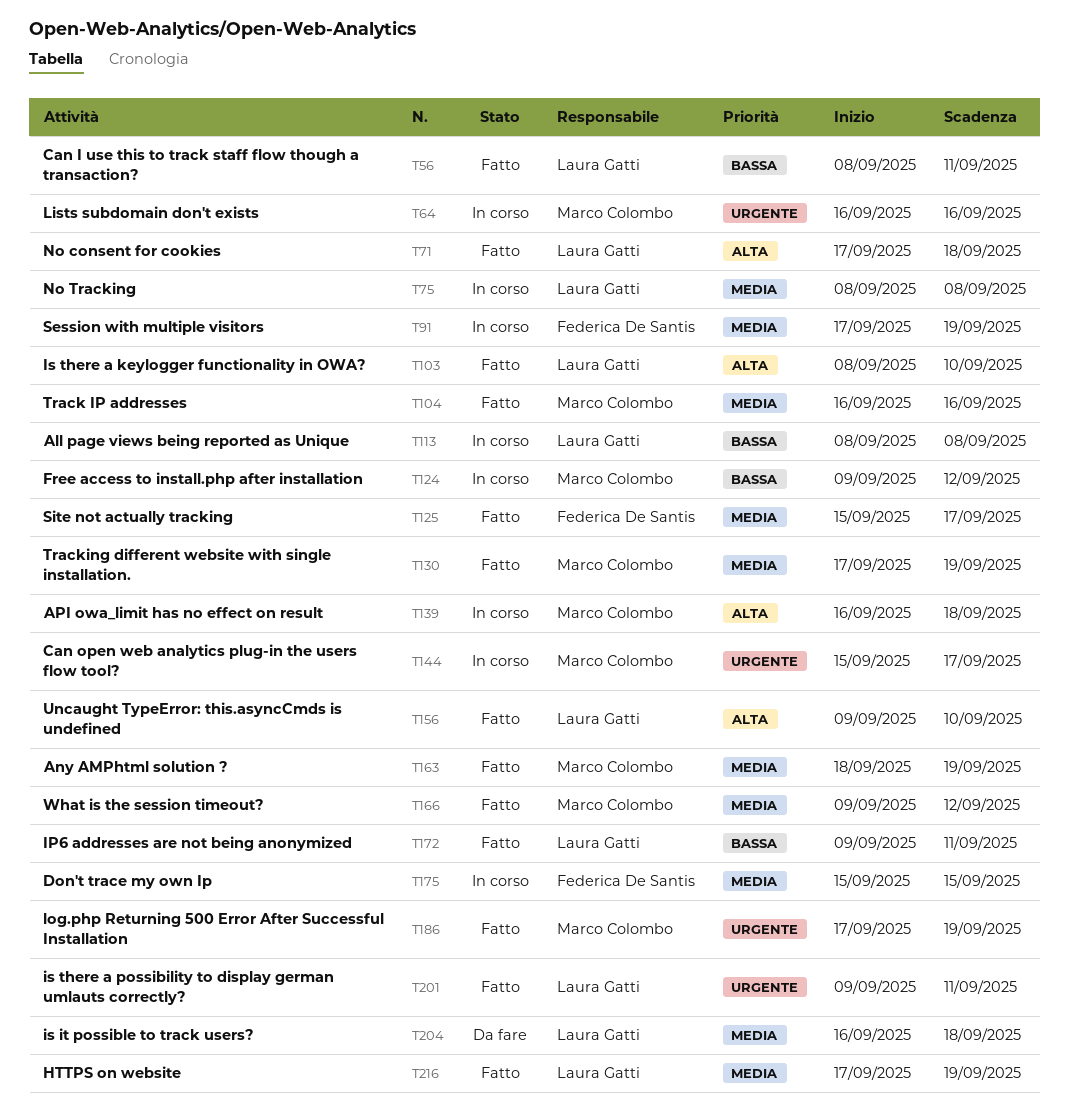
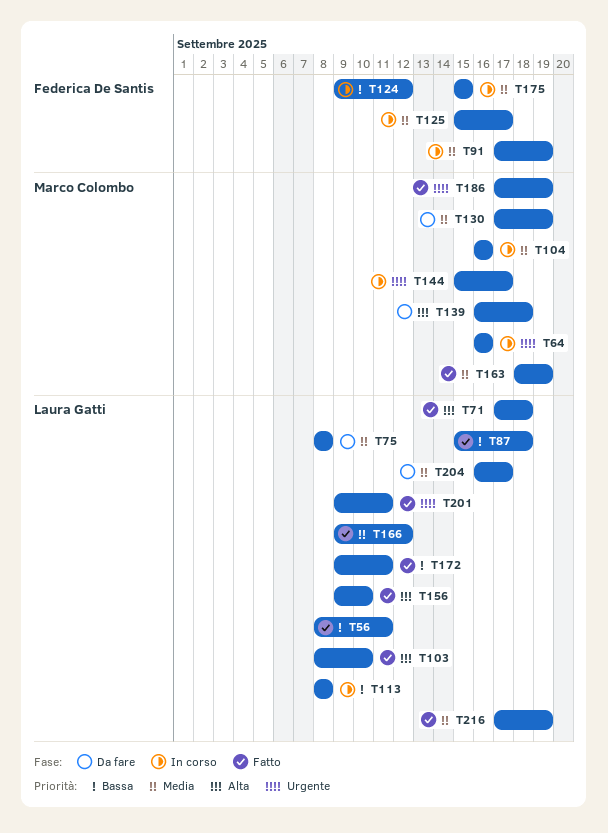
T75, status: In corso -> Da fare
T87: none -> present
T104, status: Fatto -> In corso
T124, owner: Marco Colombo -> Federica De Santis
T125, status: Fatto -> In corso
T130, status: Fatto -> Da fare
T139, status: In corso -> Da fare
T166, owner: Marco Colombo -> Laura Gatti
T204, due: Sep 18 -> Sep 17

